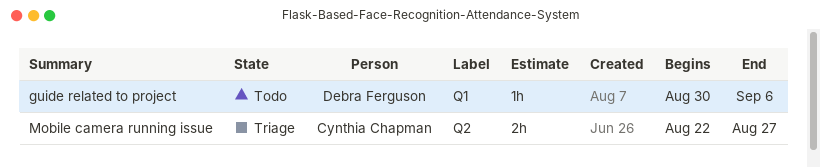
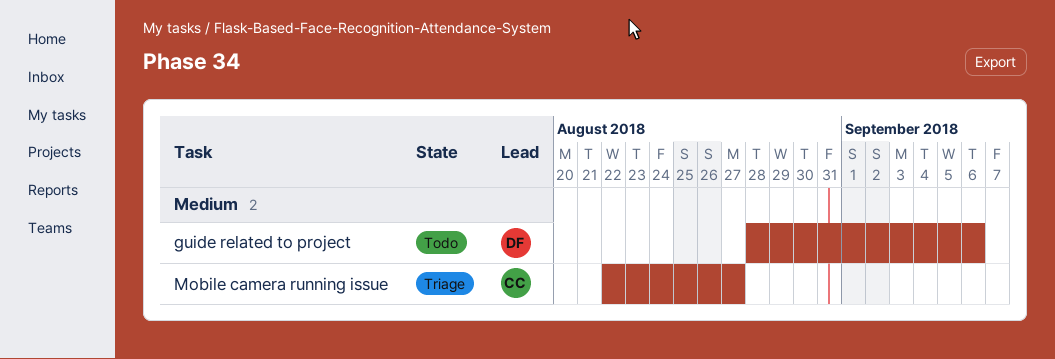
guide related to project, start: Aug 30 -> Aug 28

